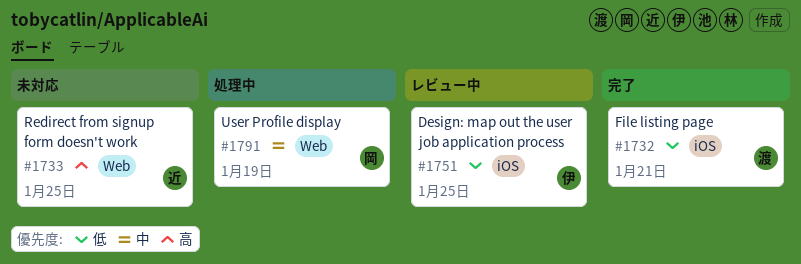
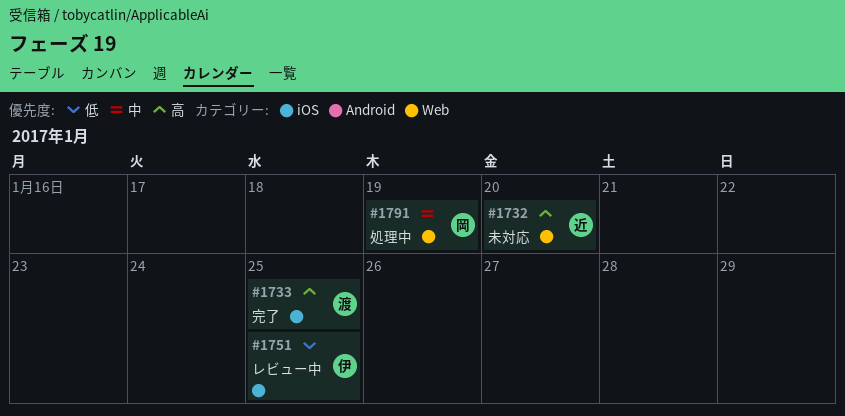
#1732, status: 完了 -> 未対応
#1732, owner: 渡 -> 近
#1732, priority: 低 -> 高
#1732, label: iOS -> Web
#1732, due: Jan 21 -> Jan 20
#1733, status: 未対応 -> 完了
#1733, owner: 近 -> 渡
#1733, label: Web -> iOS

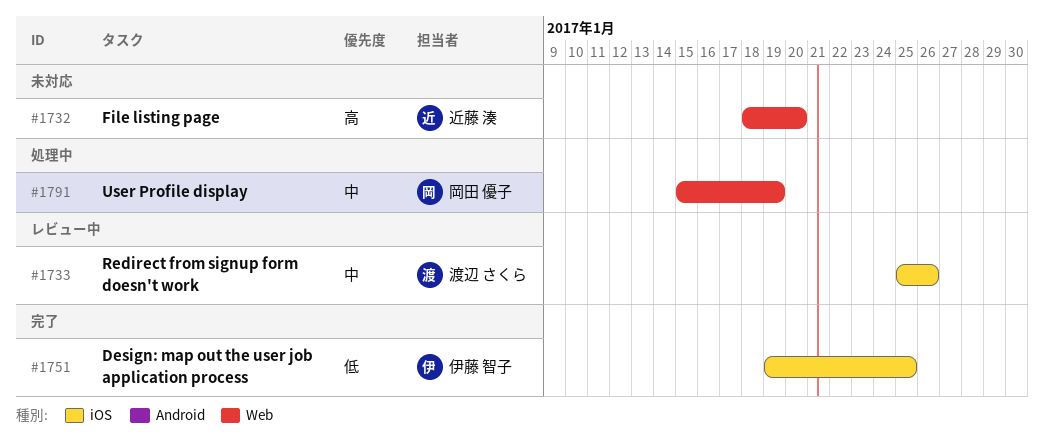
#1733, status: 完了 -> レビュー中
#1733, priority: 高 -> 中
#1733, due: Jan 25 -> Jan 26
#1751, status: レビュー中 -> 完了

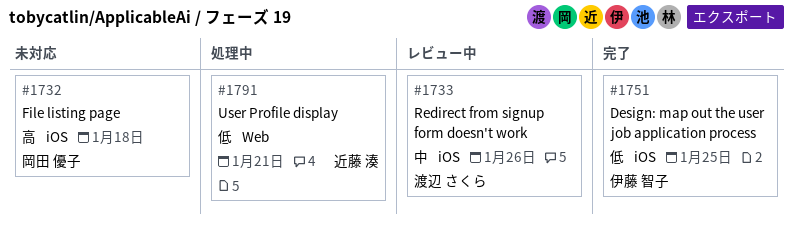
#1732, owner: 近藤 湊 -> 岡田 優子
#1732, label: Web -> iOS
#1732, due: Jan 20 -> Jan 18
#1791, owner: 岡田 優子 -> 近藤 湊
#1791, priority: 中 -> 低
#1791, due: Jan 19 -> Jan 21

